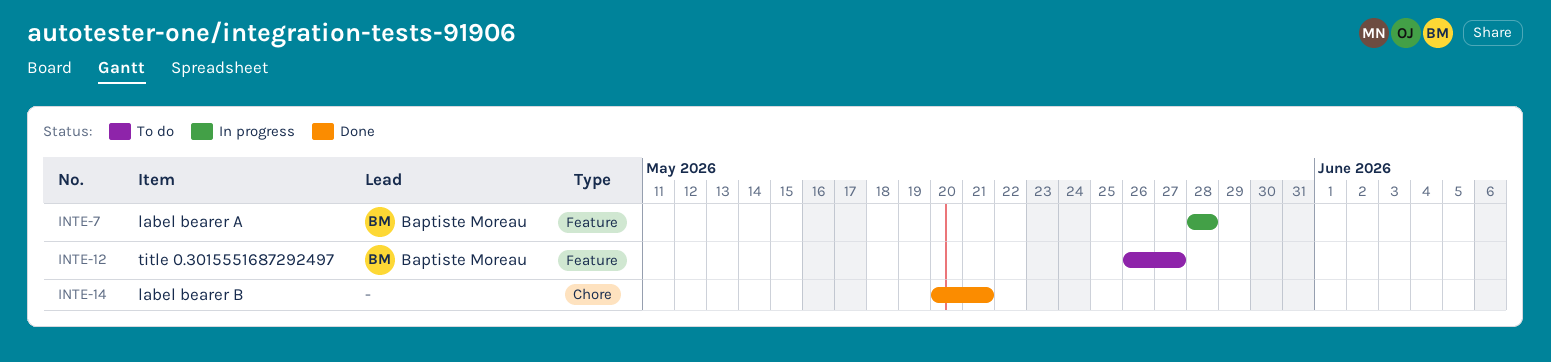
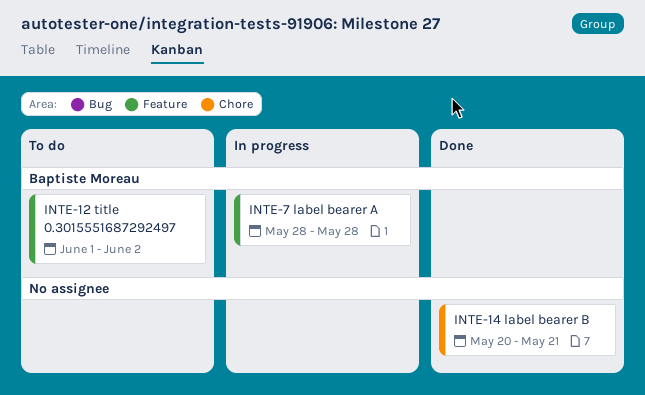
INTE-12, start: May 26 -> Jun 1
INTE-12, due: May 27 -> Jun 2

